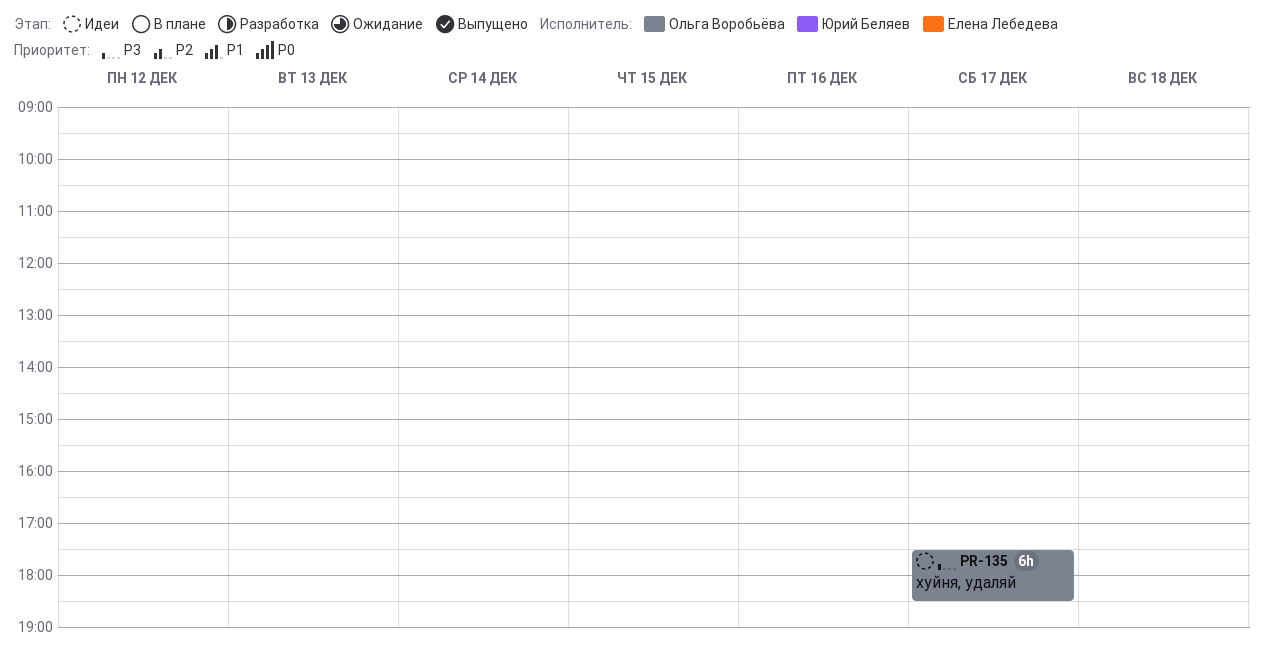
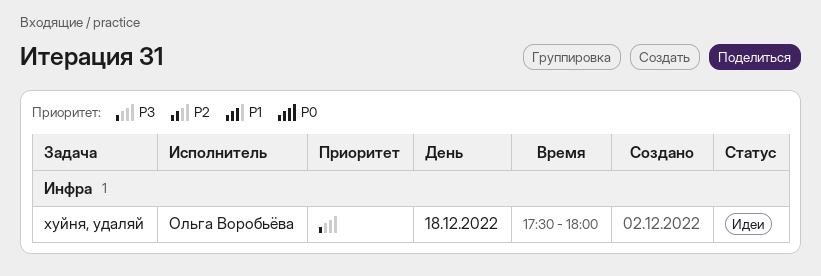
хуйня, удаляй, day: Dec 17 -> Dec 18
хуйня, удаляй, ends: 18:30 -> 18:00

